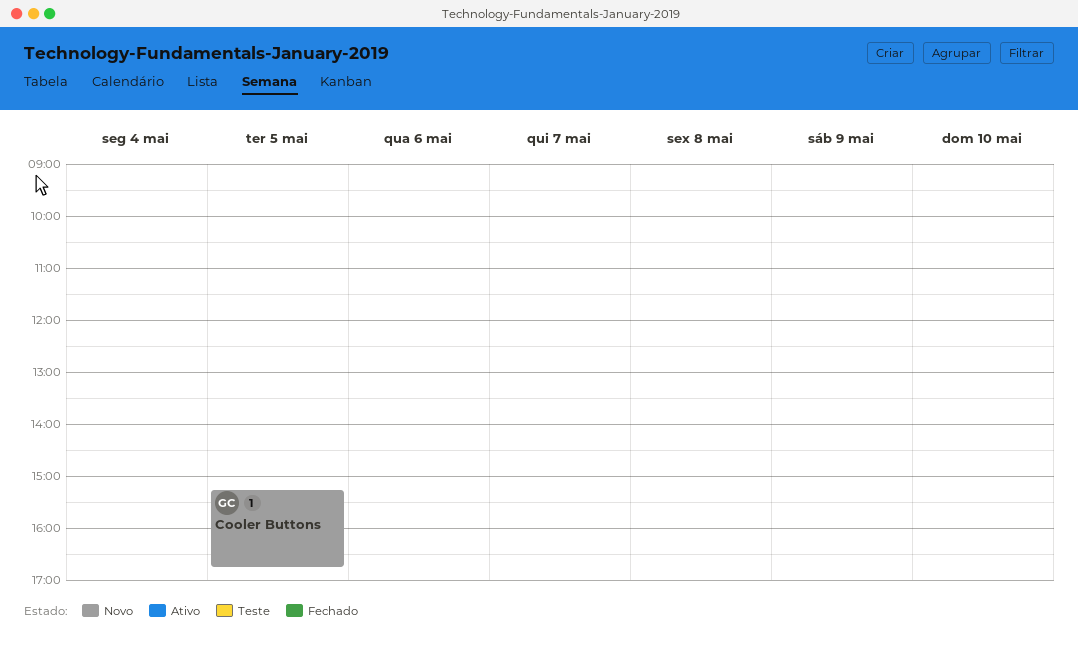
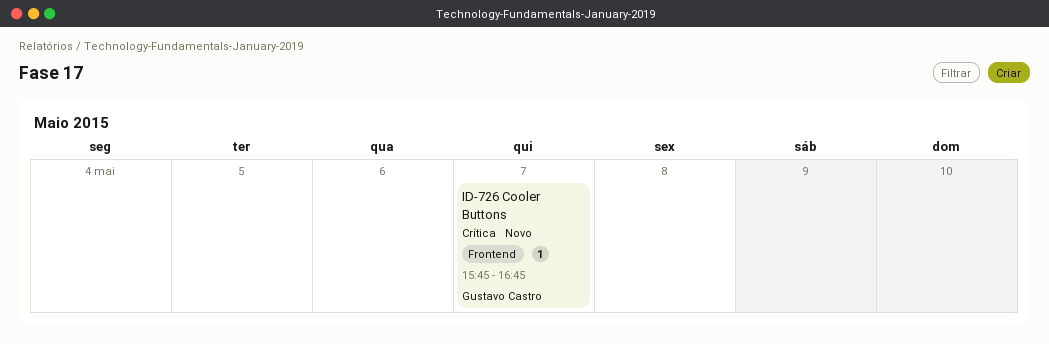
Cooler Buttons, day: May 5 -> May 7
Cooler Buttons, begins: 15:15 -> 15:45

